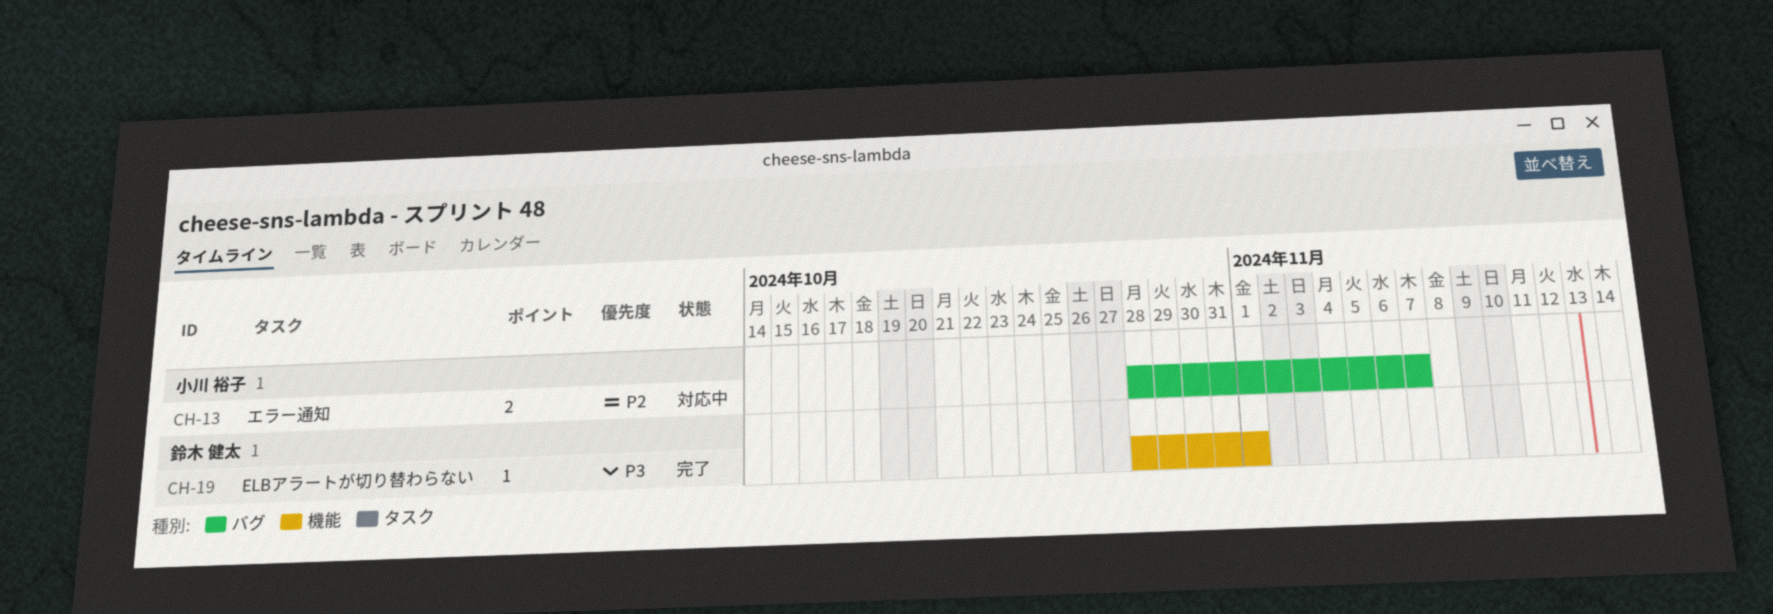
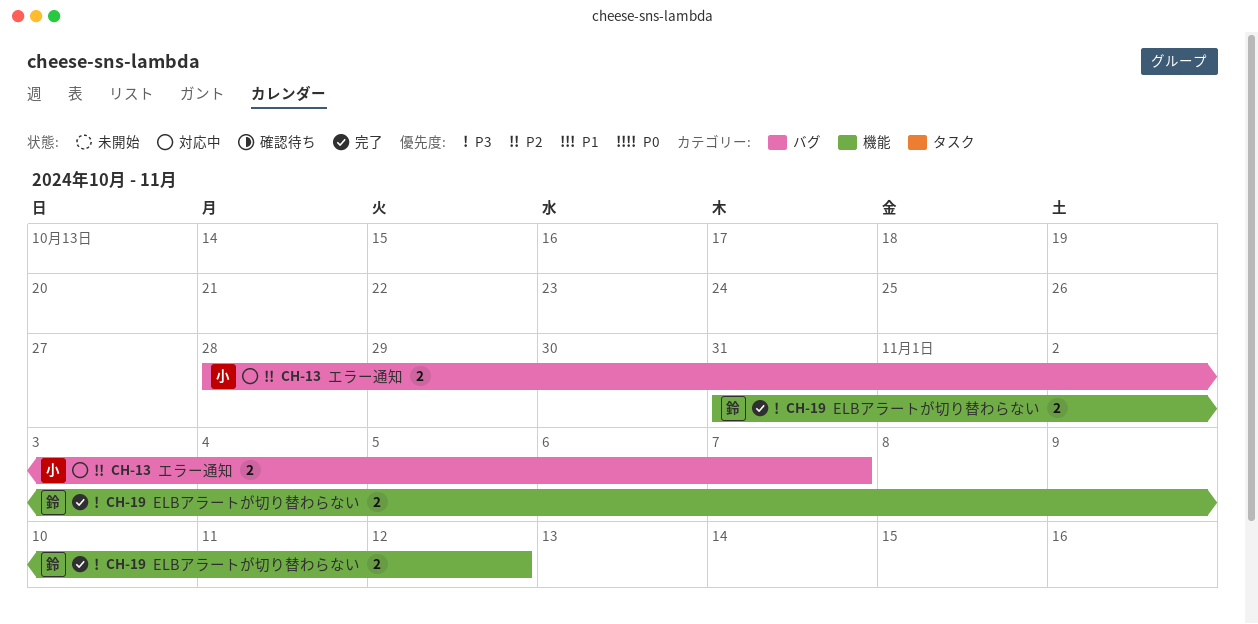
CH-19, estimate: 1 -> 2
CH-19, start: Oct 28 -> Oct 31
CH-19, due: Nov 1 -> Nov 12

